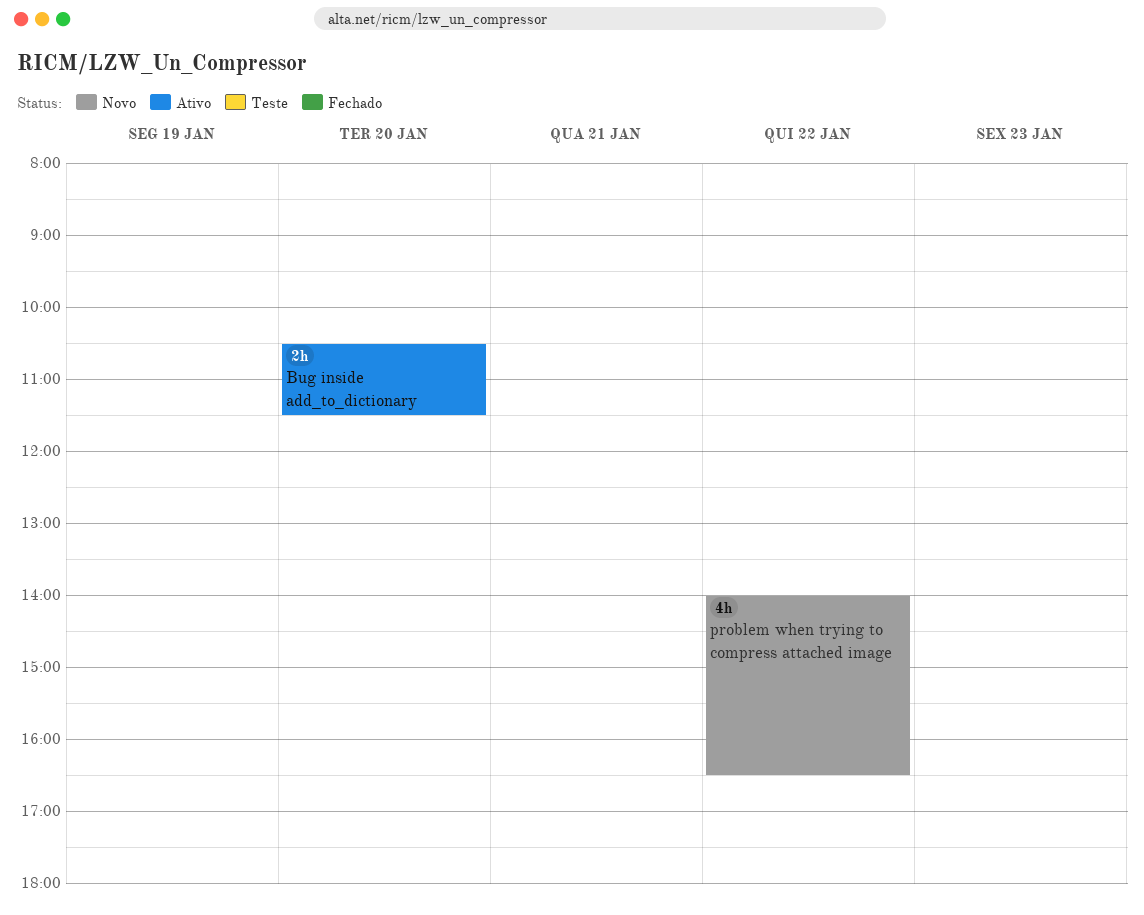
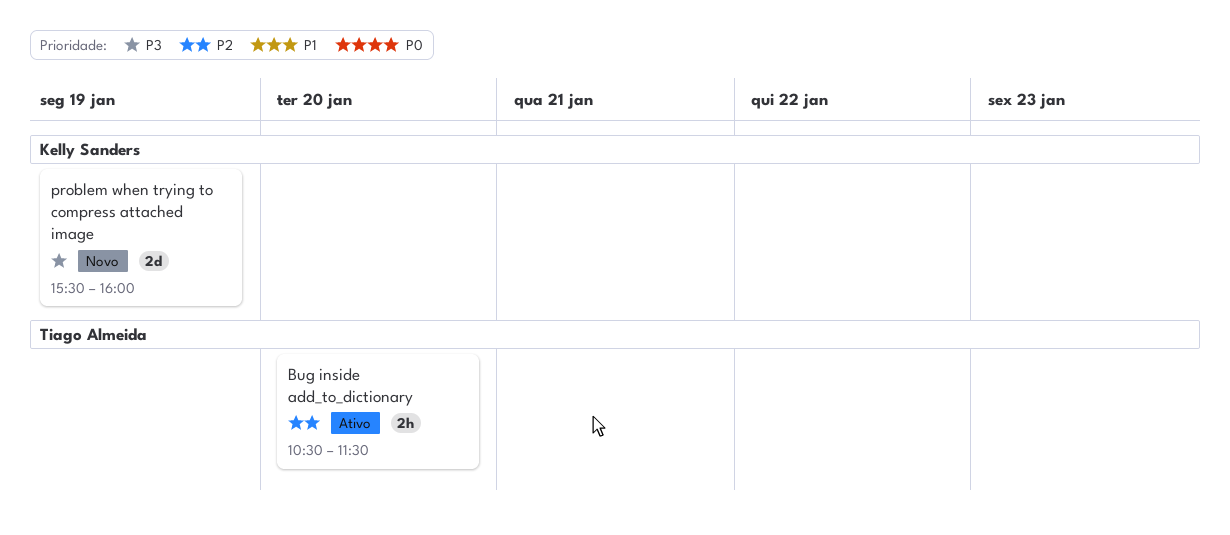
problem when trying to compress attached image, estimate: 4h -> 2d
problem when trying to compress attached image, day: Jan 22 -> Jan 19
problem when trying to compress attached image, begins: 14:00 -> 15:30
problem when trying to compress attached image, ends: 16:30 -> 16:00

